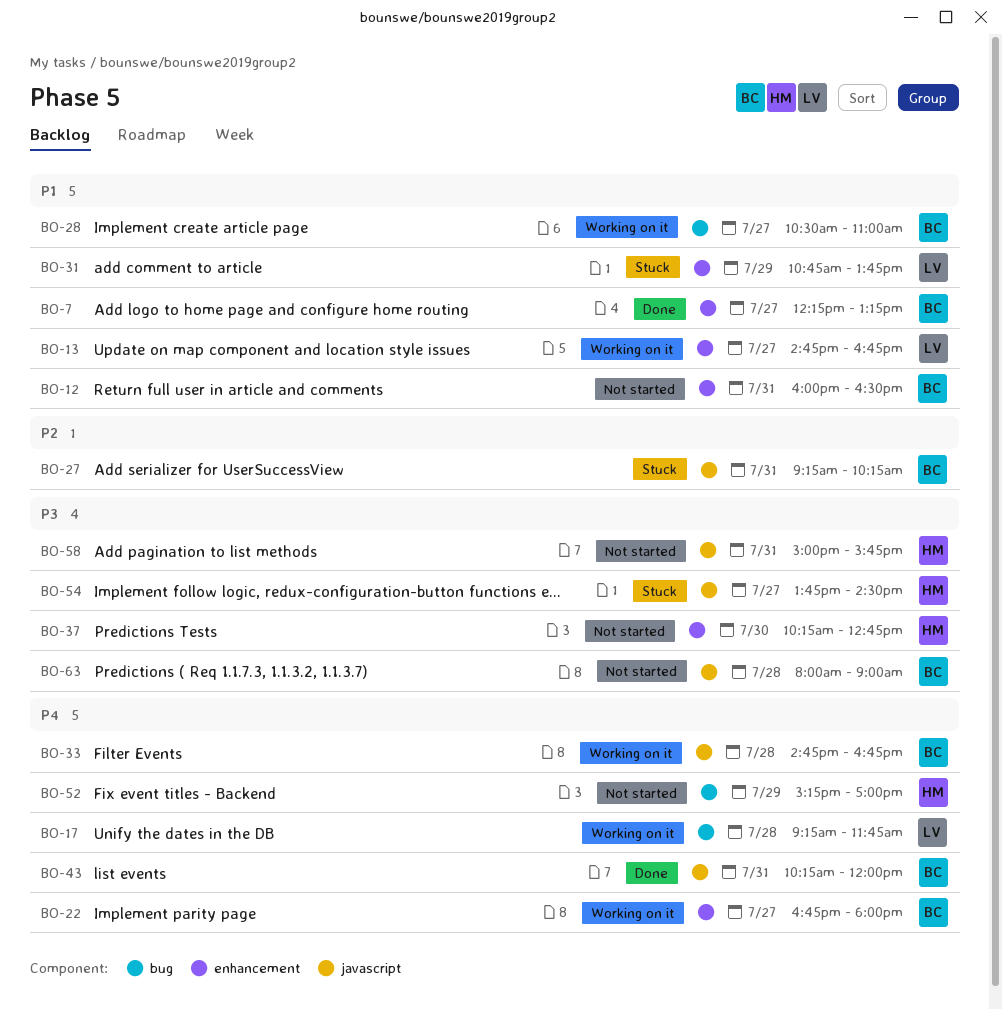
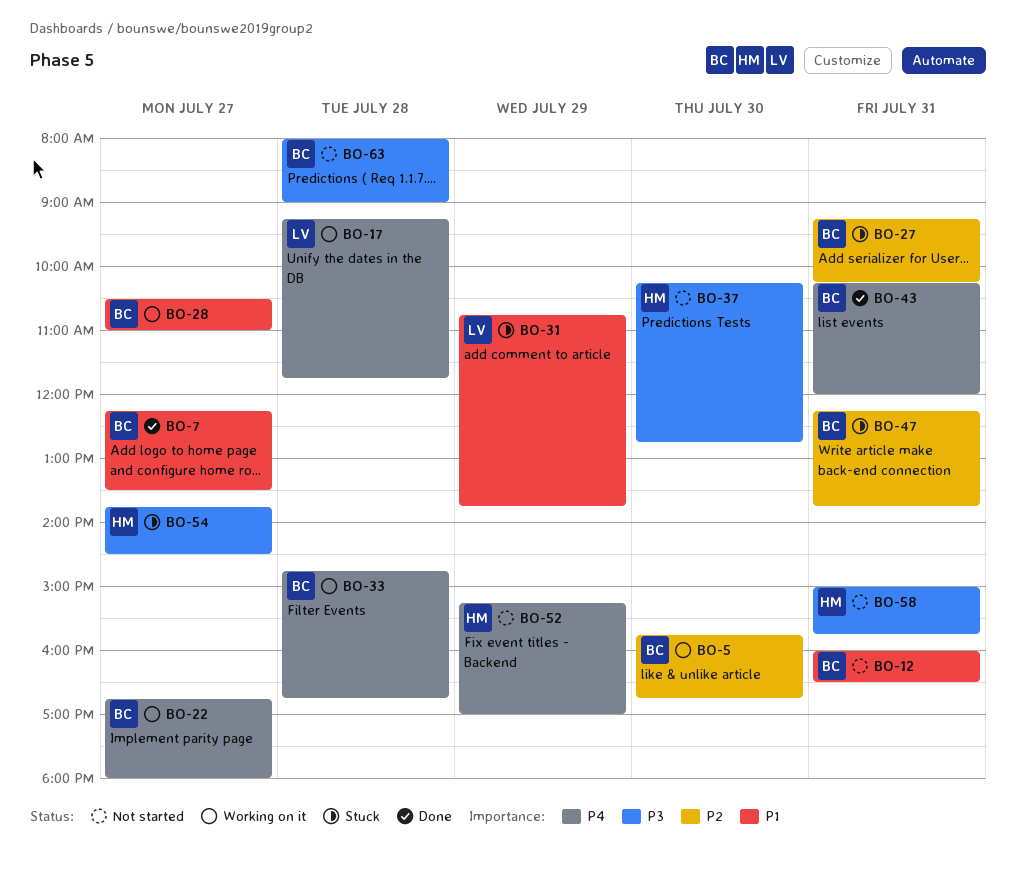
BO-5: none -> present
BO-7, ends: 13:15 -> 13:30
BO-13: present -> none
BO-47: none -> present

